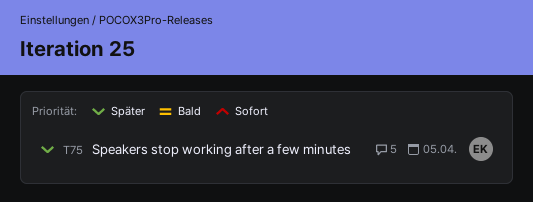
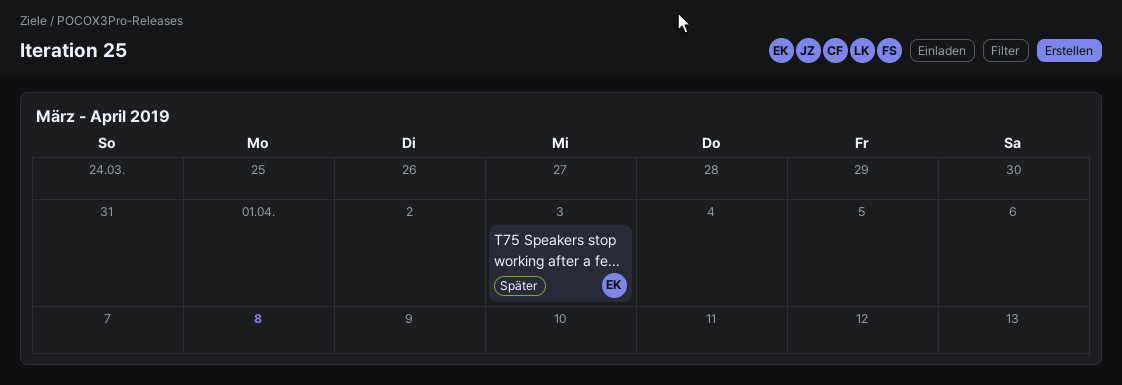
T75, due: Apr 5 -> Apr 3

